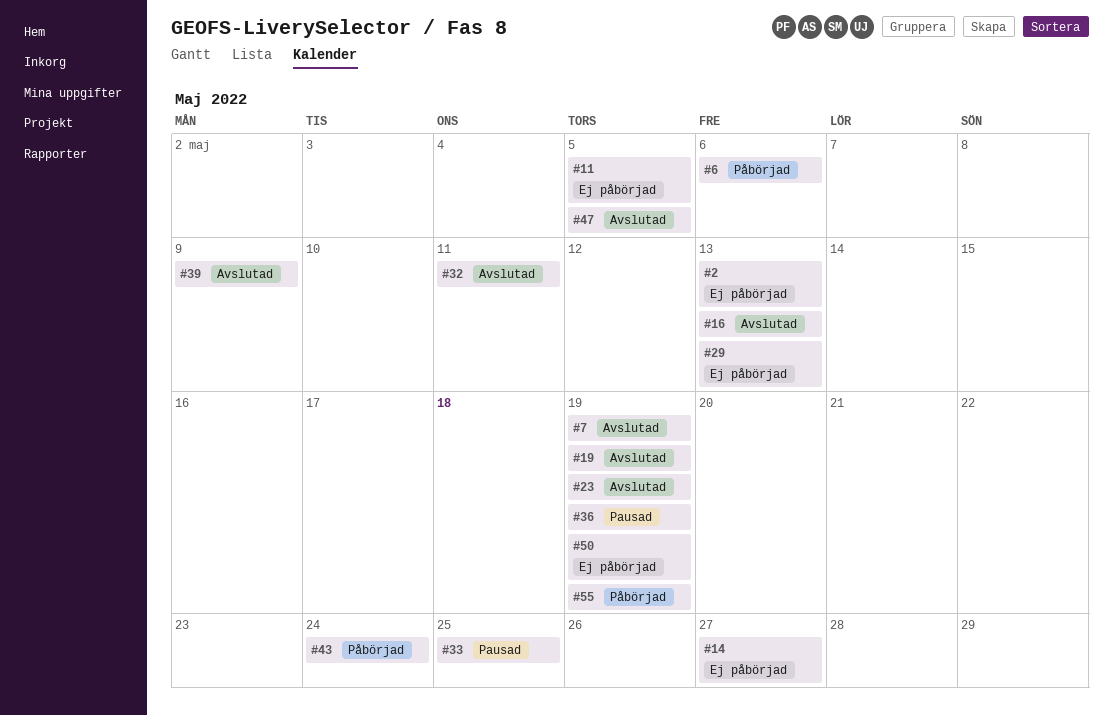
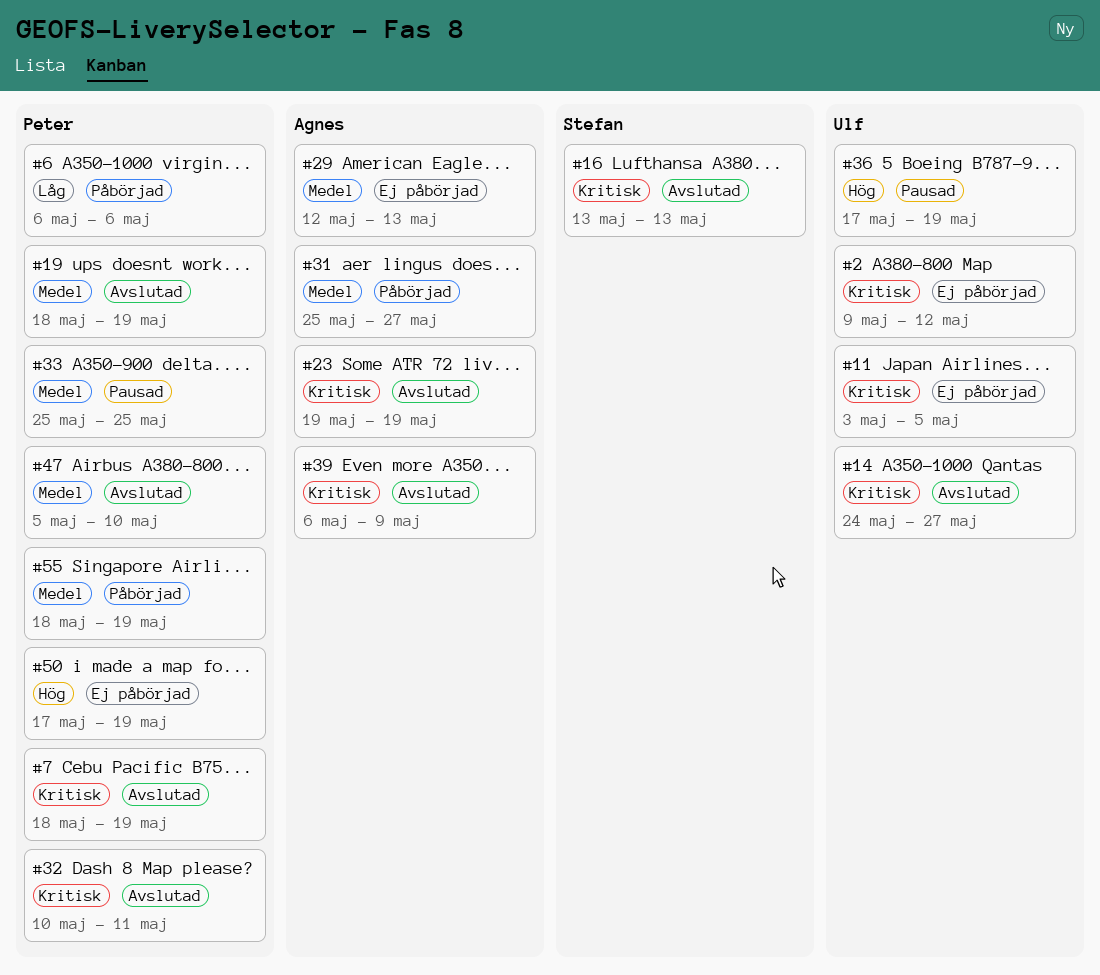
#2, due: May 13 -> May 12
#14, status: Ej påbörjad -> Avslutad
#31: none -> present
#43: present -> none
#47, due: May 5 -> May 10

